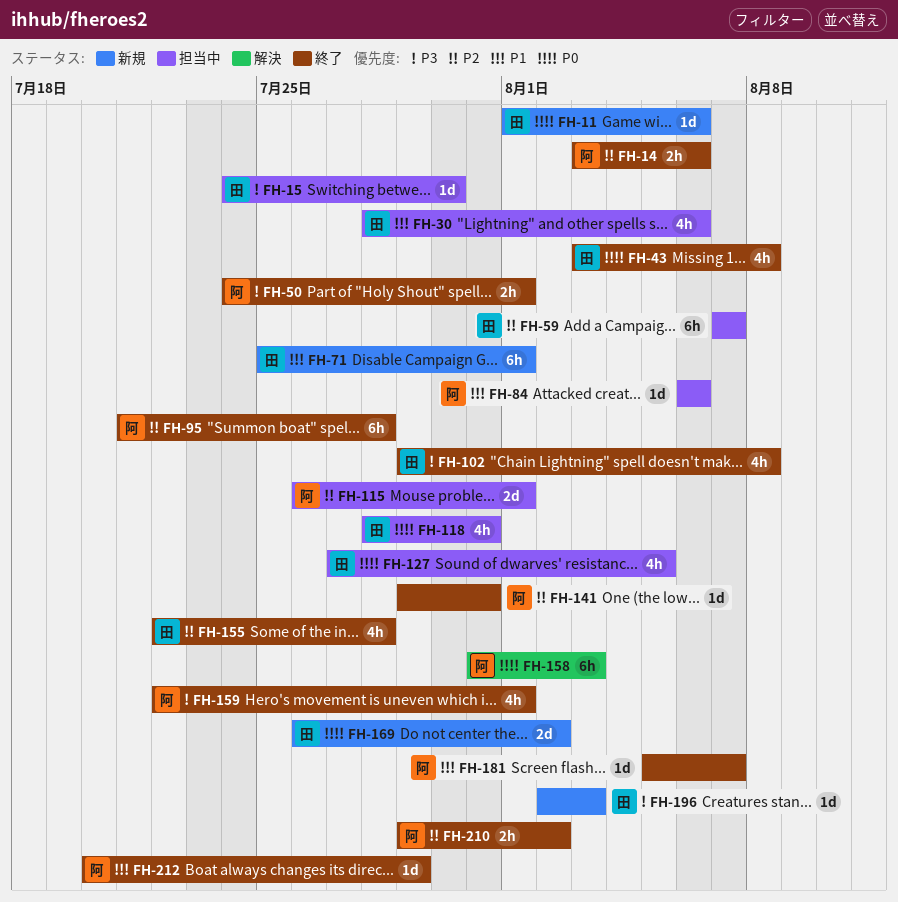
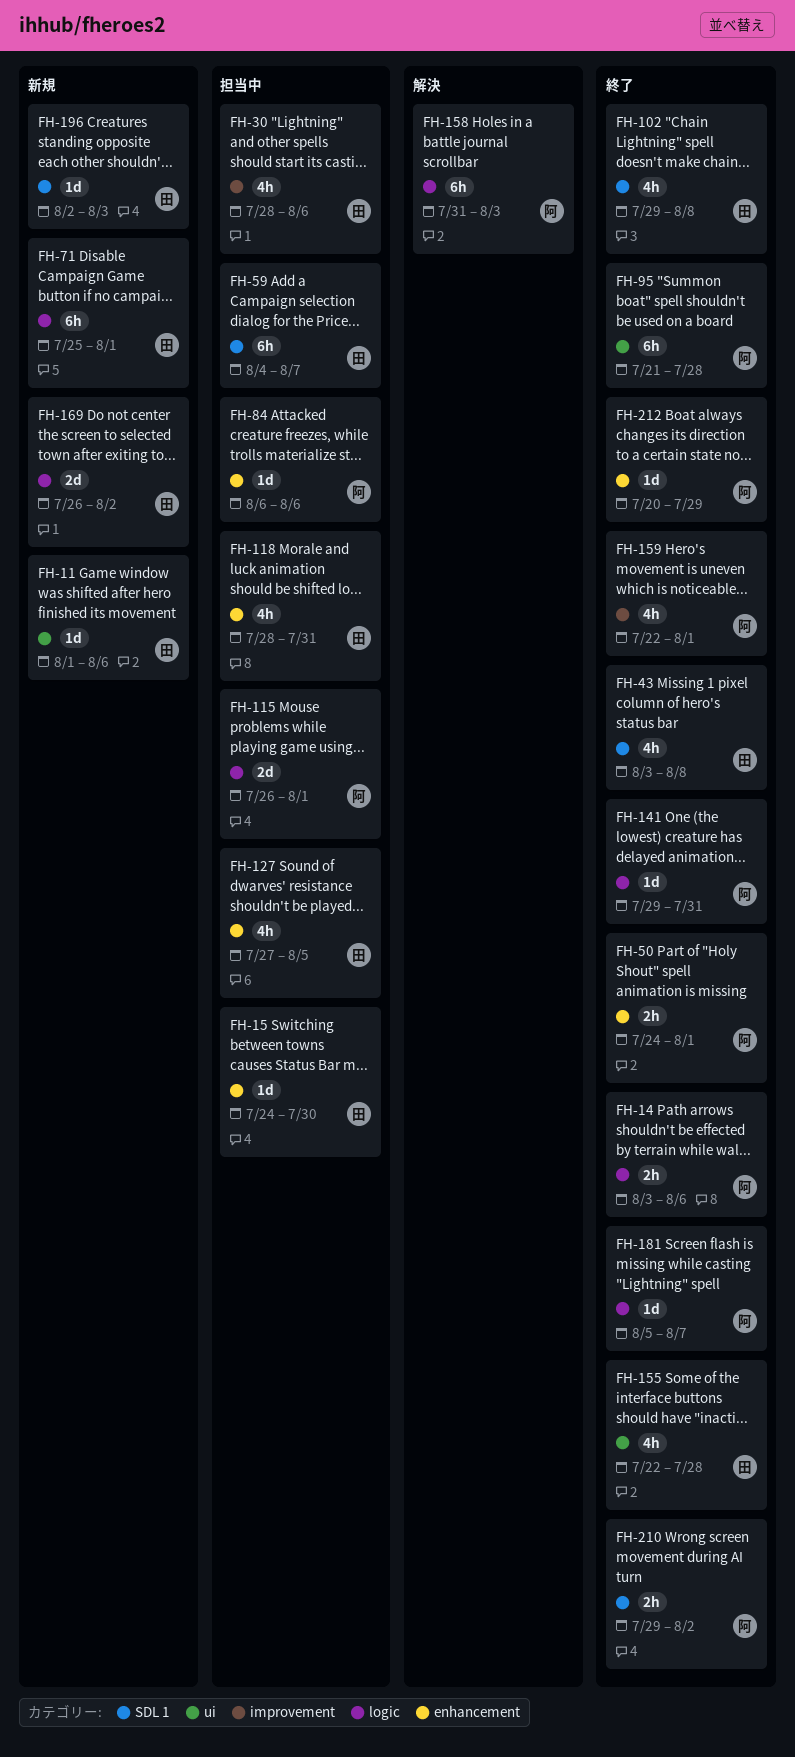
FH-59, start: Aug 7 -> Aug 4

